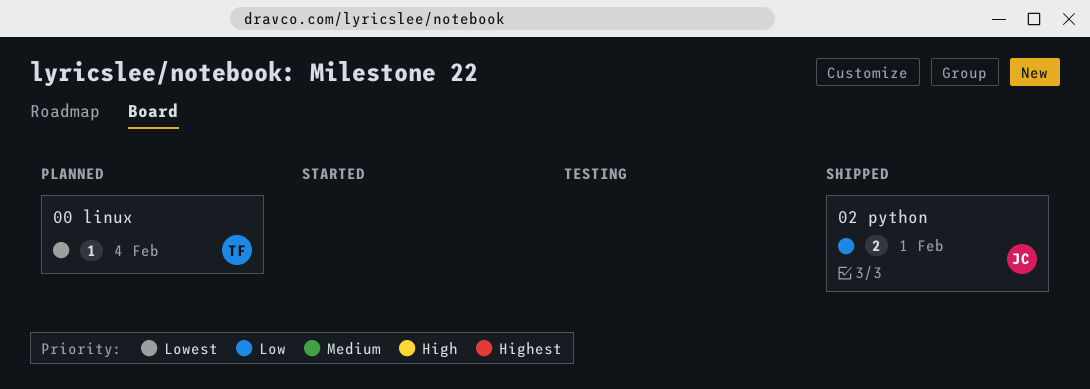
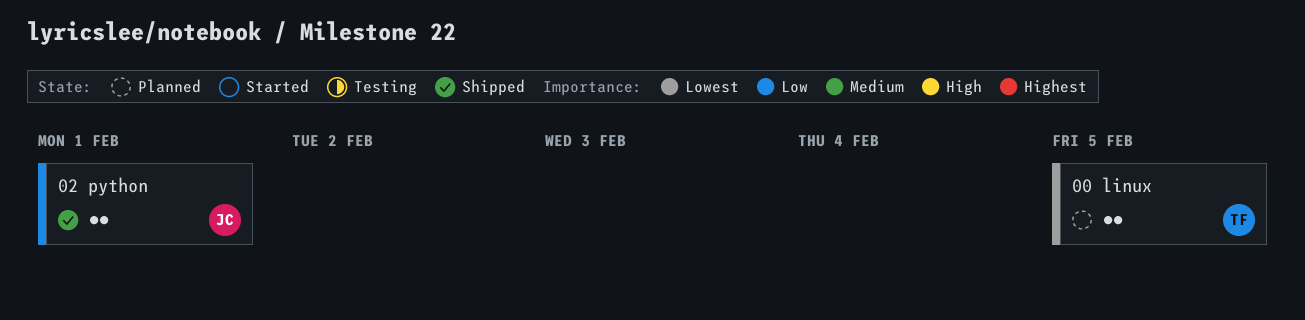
00 linux, estimate: 1 -> 2
00 linux, due: Feb 4 -> Feb 5

